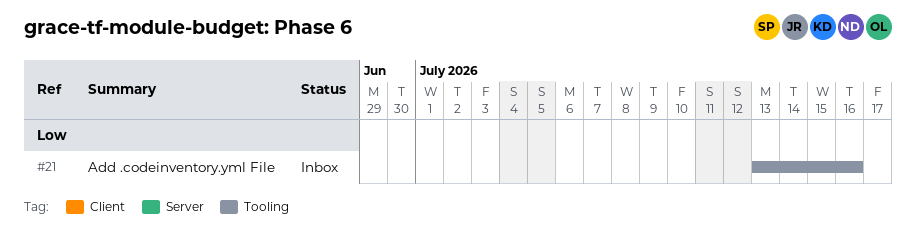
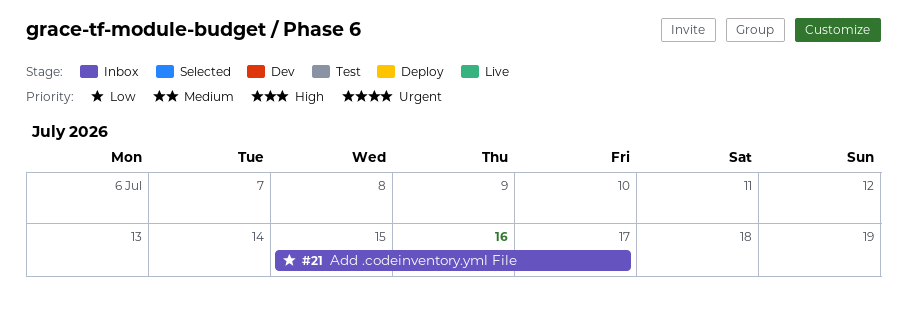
#21, start: Jul 13 -> Jul 15
#21, due: Jul 16 -> Jul 17

